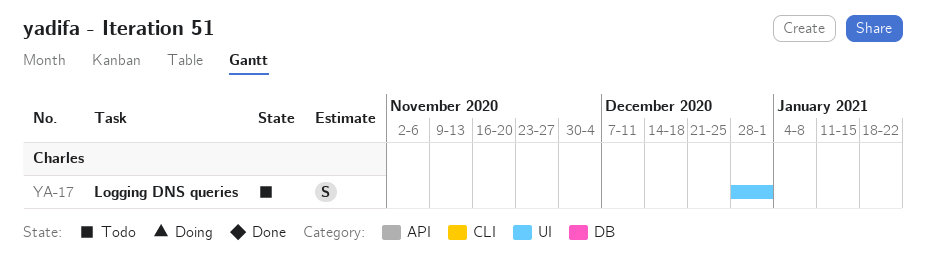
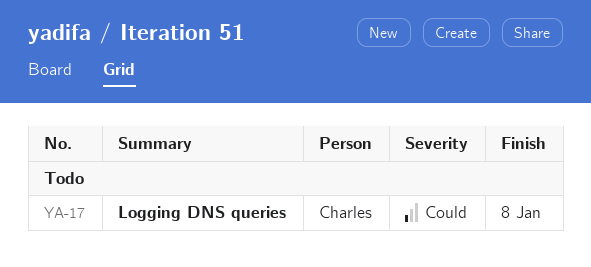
YA-17, due: Jan 1 -> Jan 8

